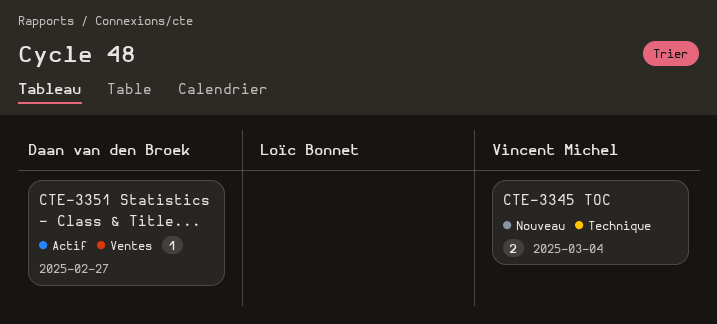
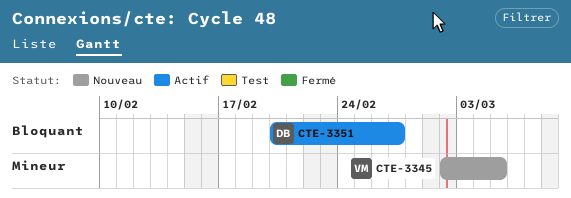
CTE-3345, due: Mar 4 -> Mar 5

